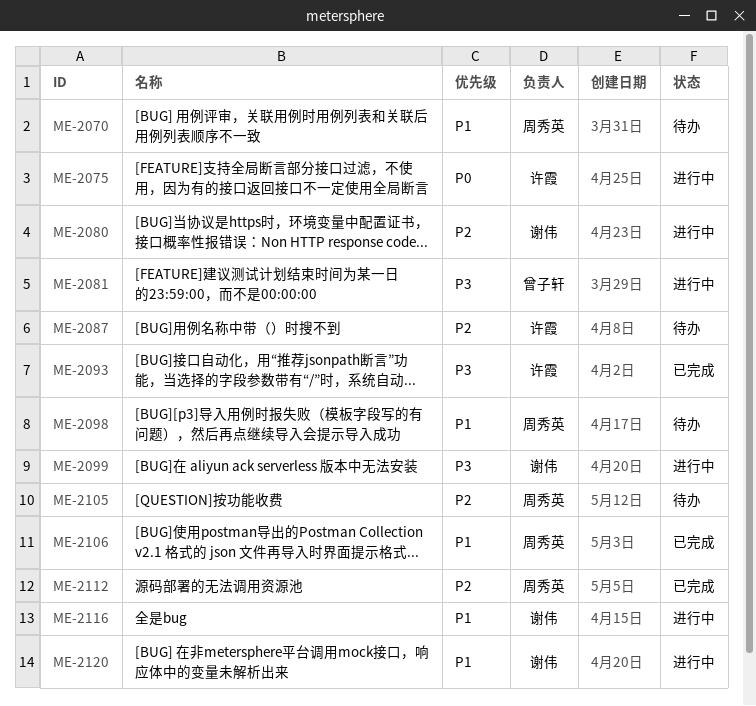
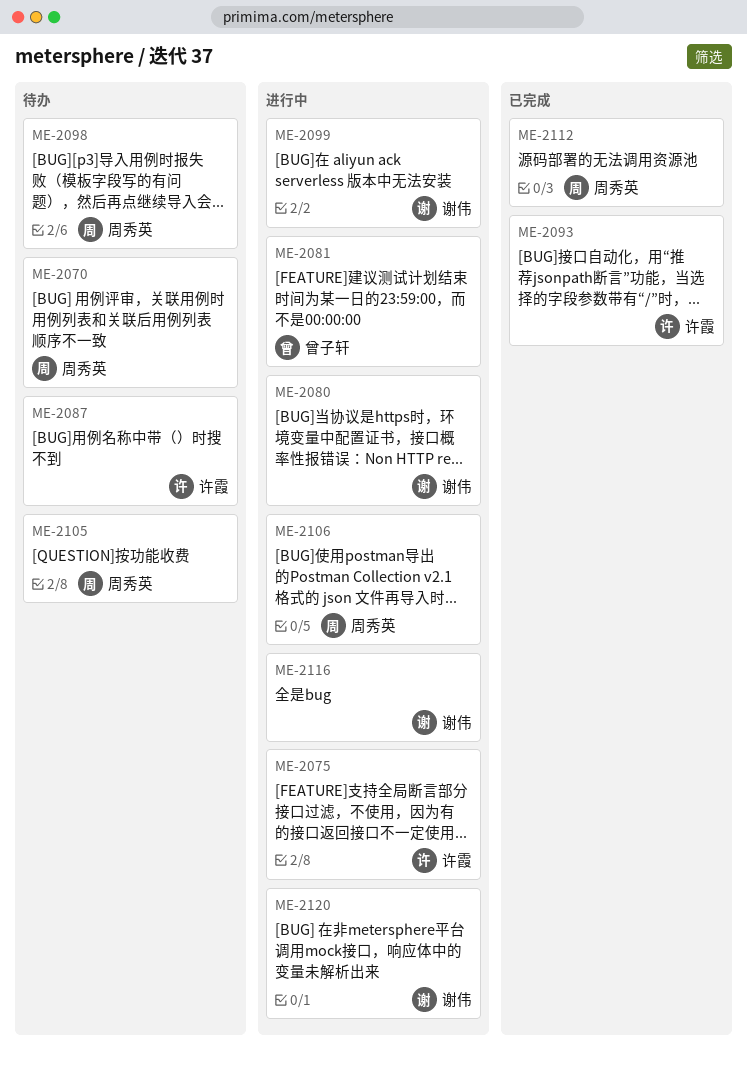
ME-2106, status: 已完成 -> 进行中

